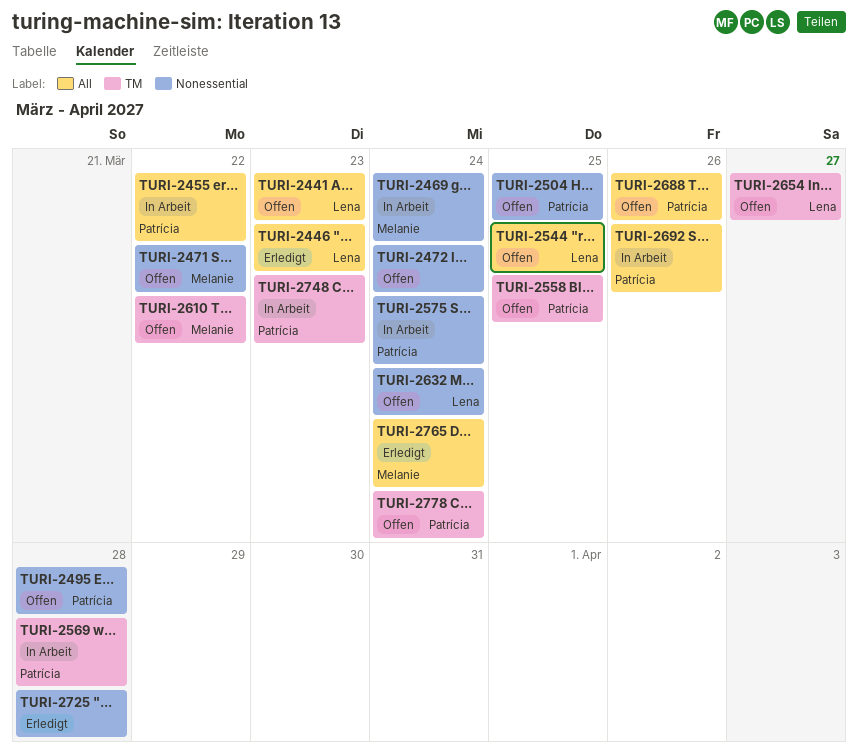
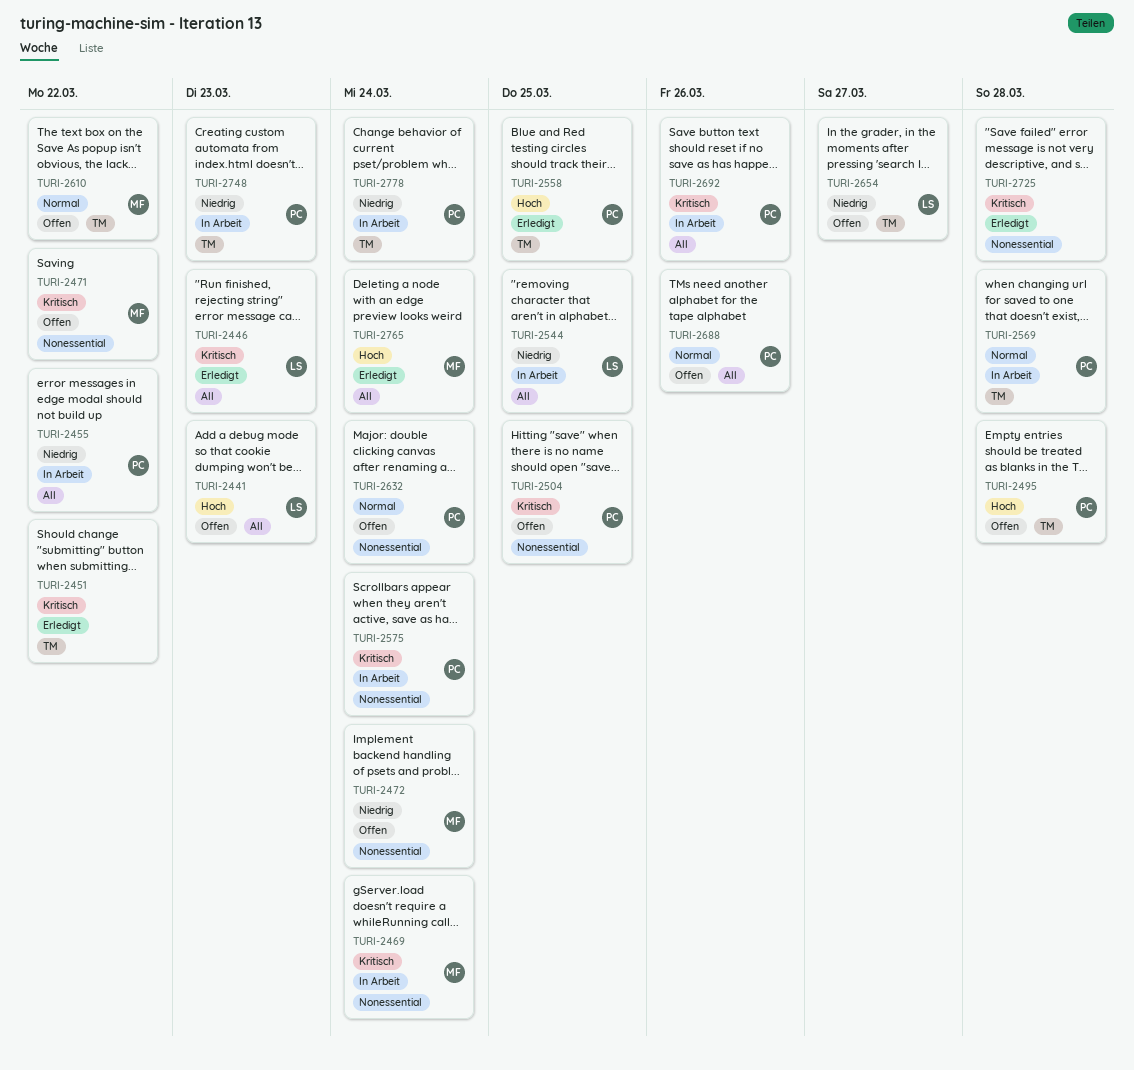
TURI-2451: none -> present
TURI-2472, owner: none -> Melanie
TURI-2495, label: Nonessential -> TM
TURI-2544, status: Offen -> In Arbeit
TURI-2558, status: Offen -> Erledigt
TURI-2632, owner: Lena -> Patrícia
TURI-2778, status: Offen -> In Arbeit

